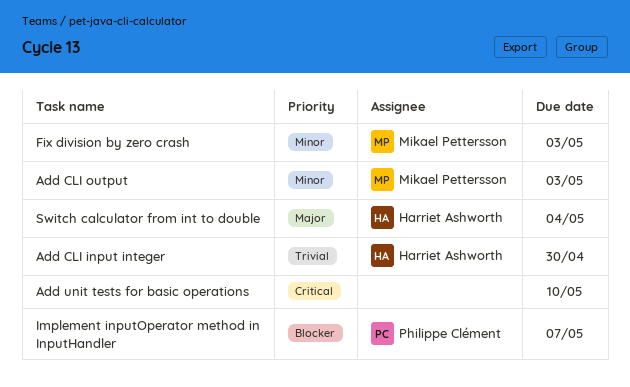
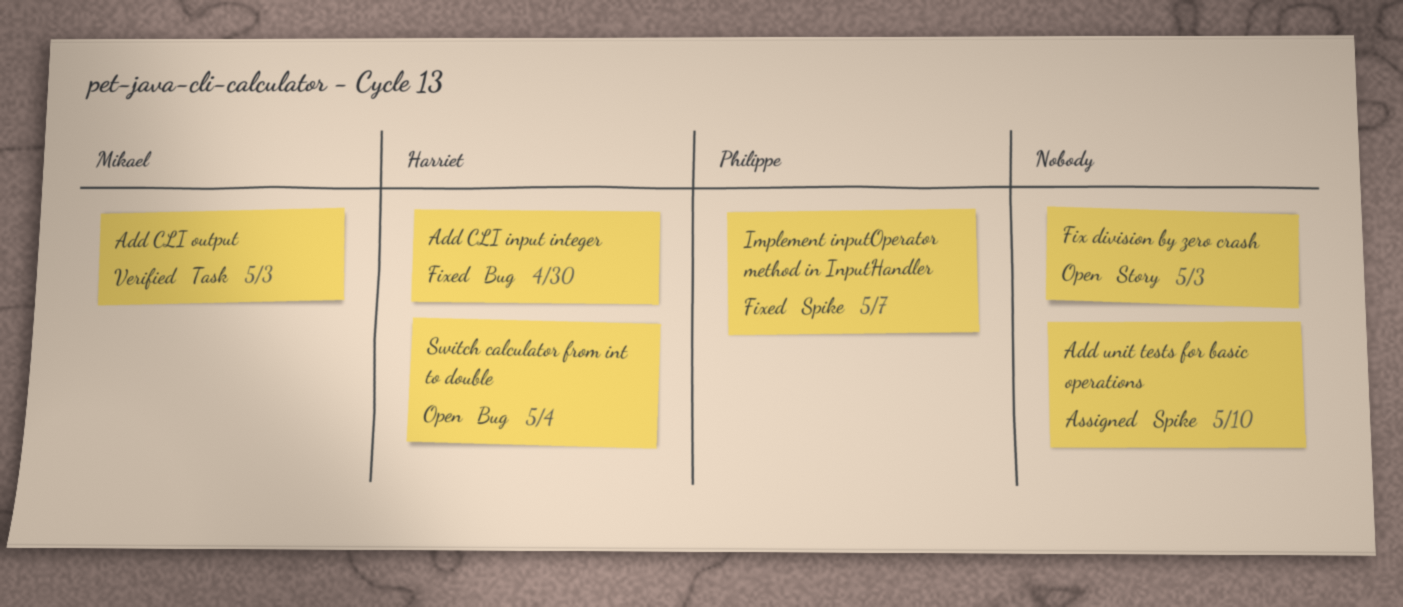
Fix division by zero crash, owner: Mikael Pettersson -> none

